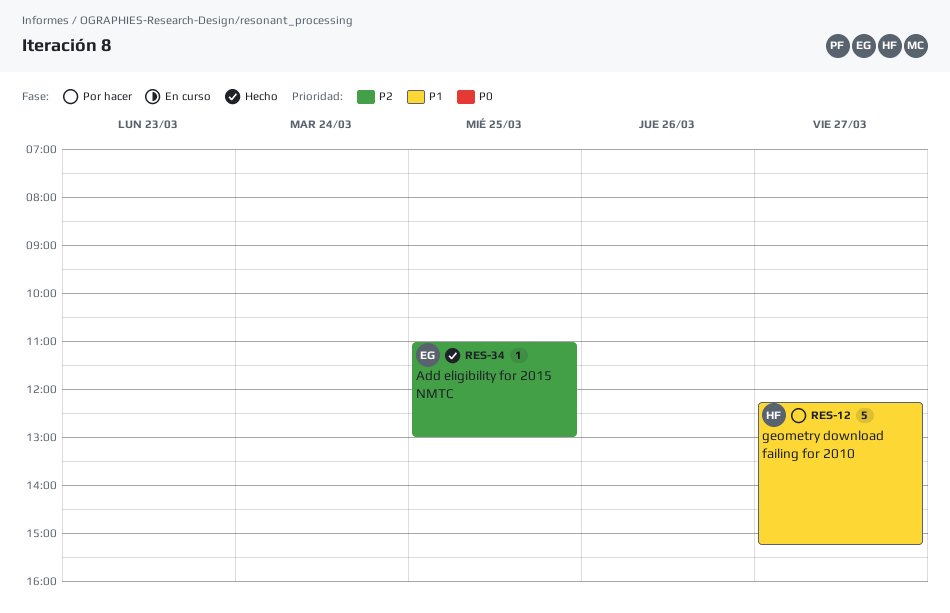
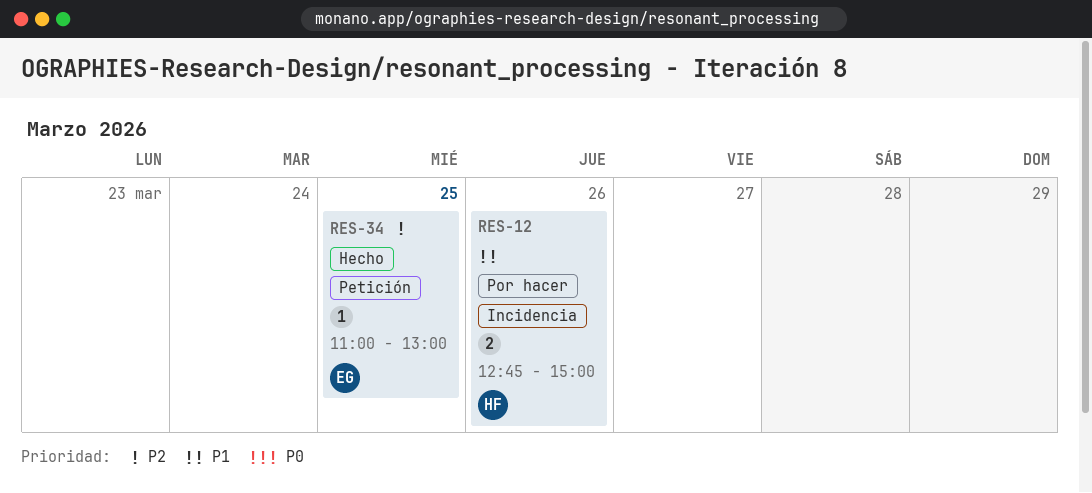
RES-12, estimate: 5 -> 2
RES-12, day: Mar 27 -> Mar 26
RES-12, begins: 12:15 -> 12:45
RES-12, ends: 15:15 -> 15:00

